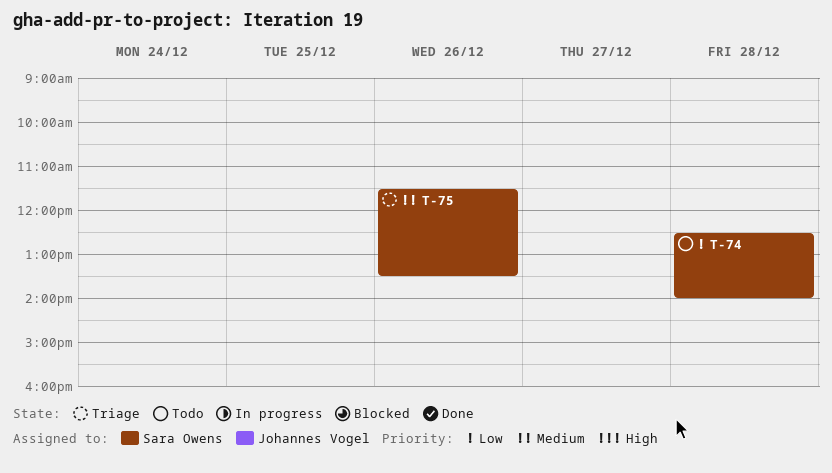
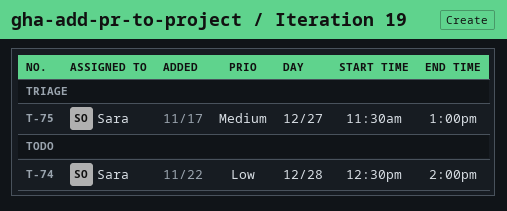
T-75, day: Dec 26 -> Dec 27
T-75, ends: 13:30 -> 13:00

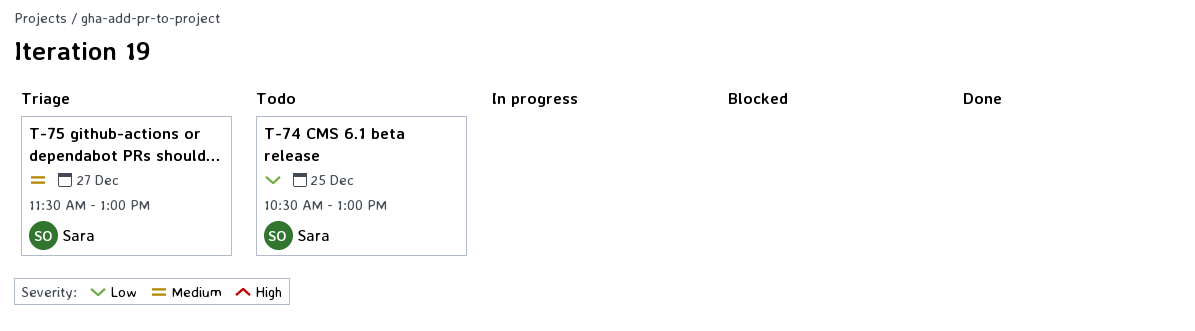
T-74, day: Dec 28 -> Dec 25
T-74, begins: 12:30 -> 10:30
T-74, ends: 14:00 -> 13:00

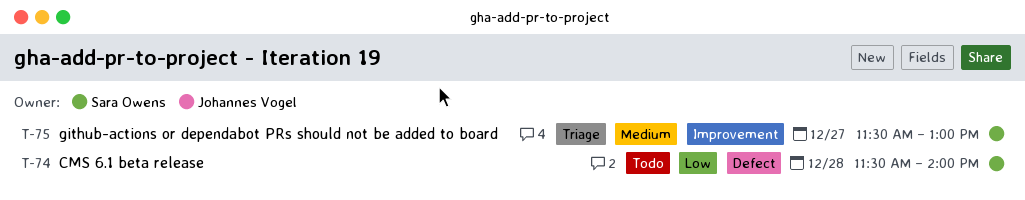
T-74, day: Dec 25 -> Dec 28
T-74, begins: 10:30 -> 11:30
T-74, ends: 13:00 -> 14:00

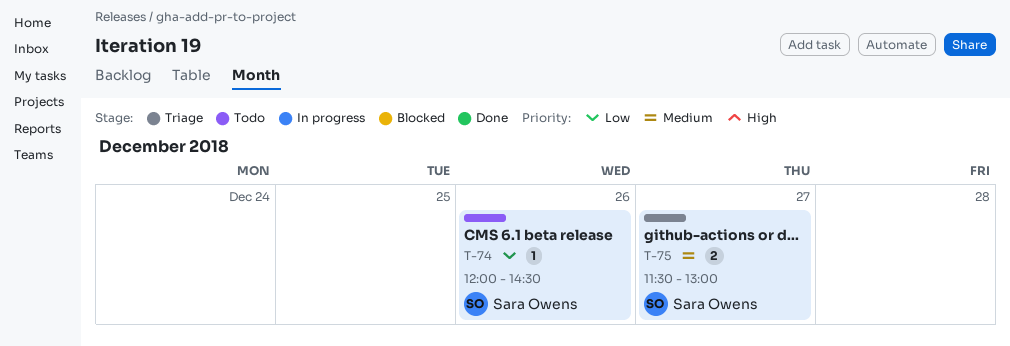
T-74, day: Dec 28 -> Dec 26
T-74, begins: 11:30 -> 12:00
T-74, ends: 14:00 -> 14:30

